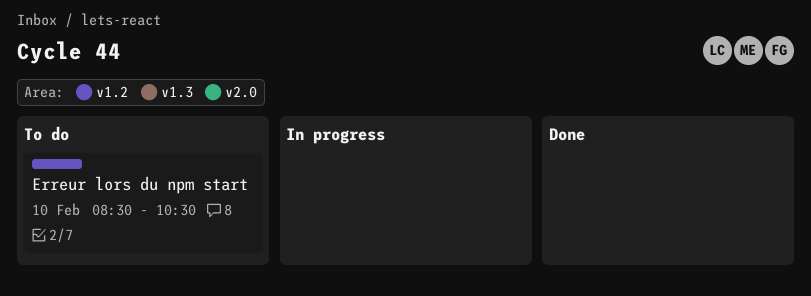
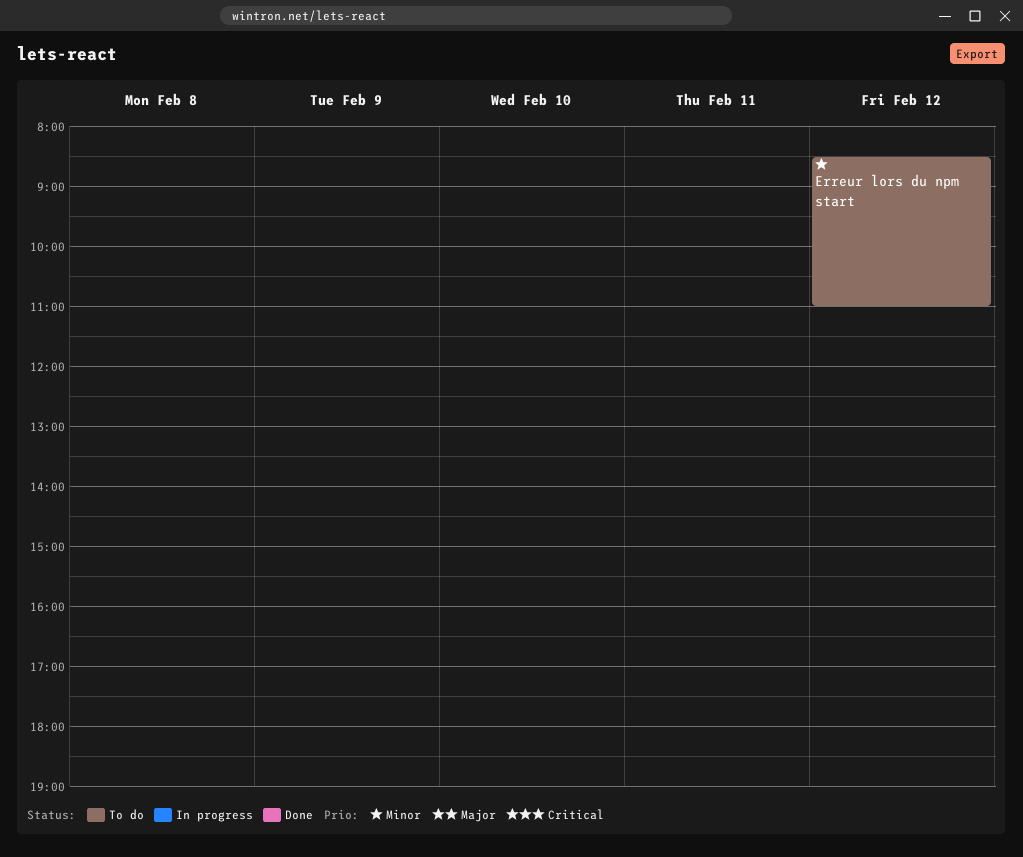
Erreur lors du npm start, day: Feb 10 -> Feb 12
Erreur lors du npm start, ends: 10:30 -> 11:00

